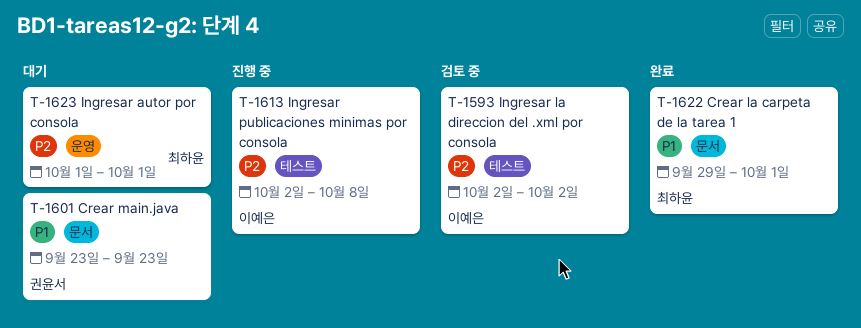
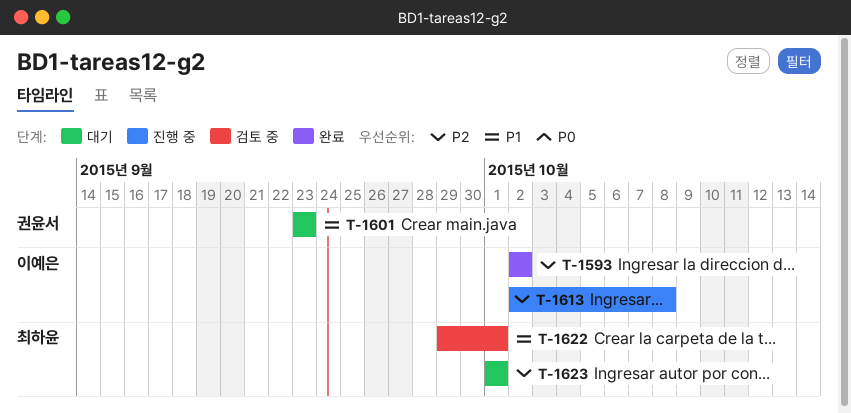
T-1593, status: 검토 중 -> 완료
T-1622, status: 완료 -> 검토 중

